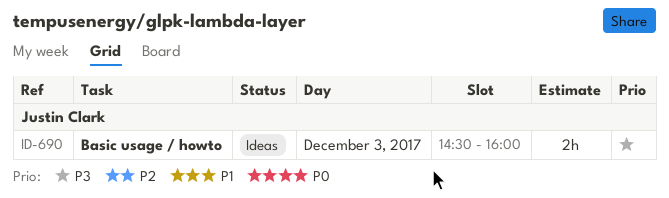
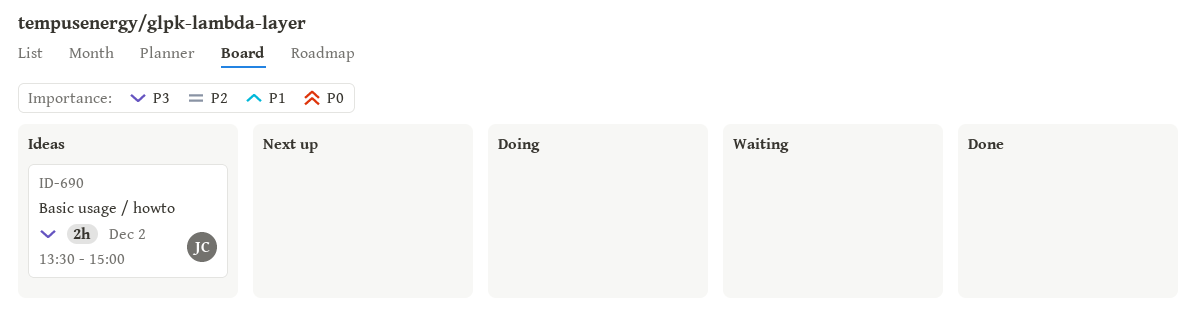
ID-690, day: Dec 3 -> Dec 2
ID-690, begins: 14:30 -> 13:30
ID-690, ends: 16:00 -> 15:00

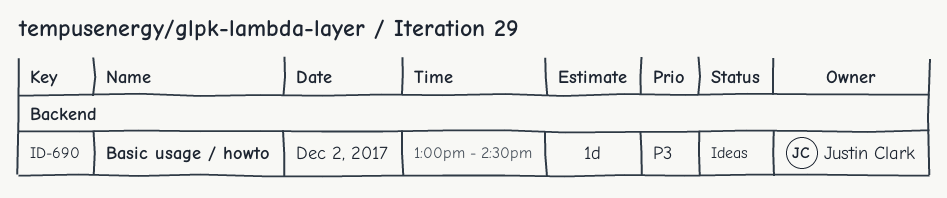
ID-690, estimate: 2h -> 1d
ID-690, begins: 13:30 -> 13:00
ID-690, ends: 15:00 -> 14:30

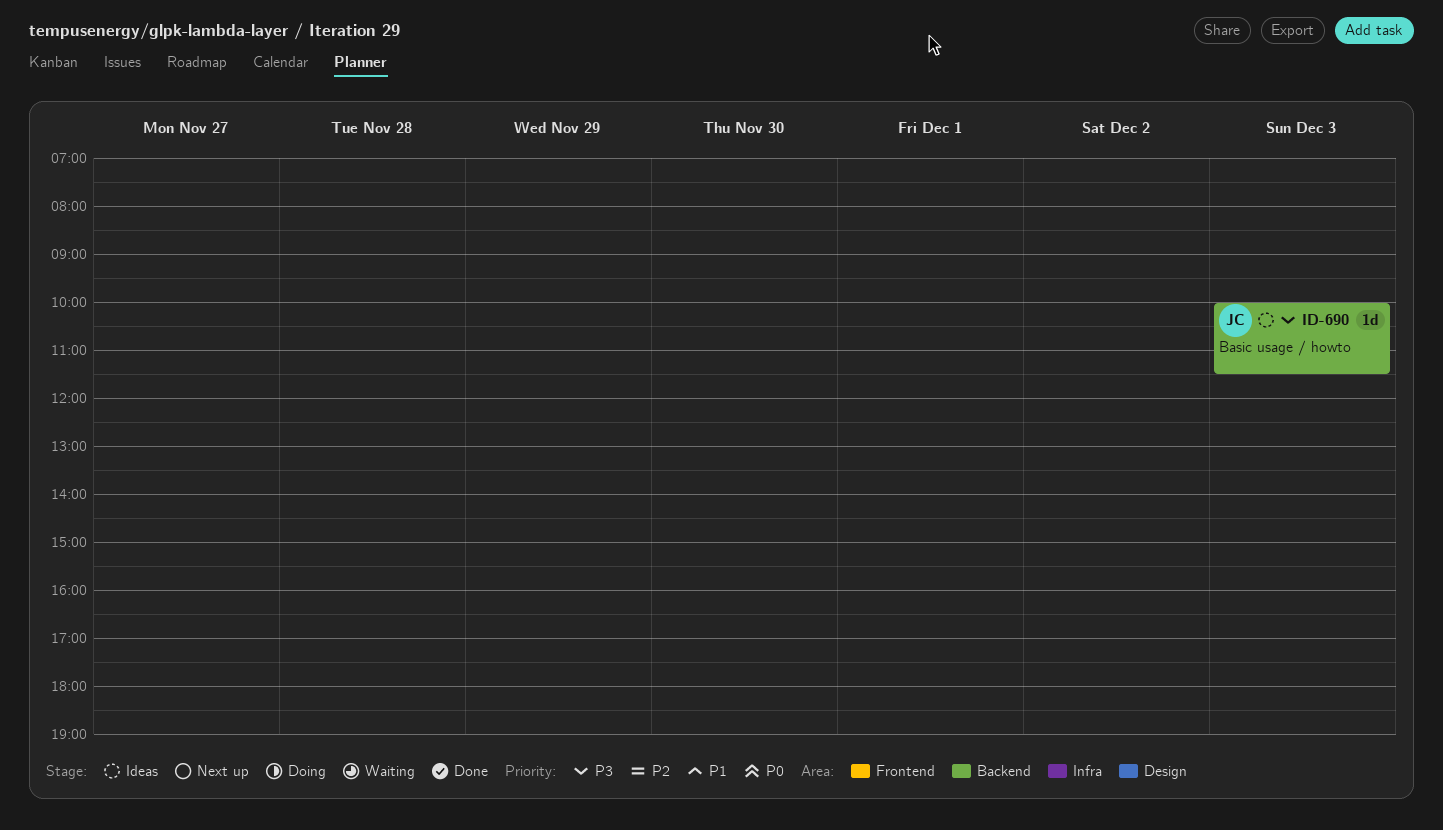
ID-690, day: Dec 2 -> Dec 3
ID-690, begins: 13:00 -> 10:00
ID-690, ends: 14:30 -> 11:30

